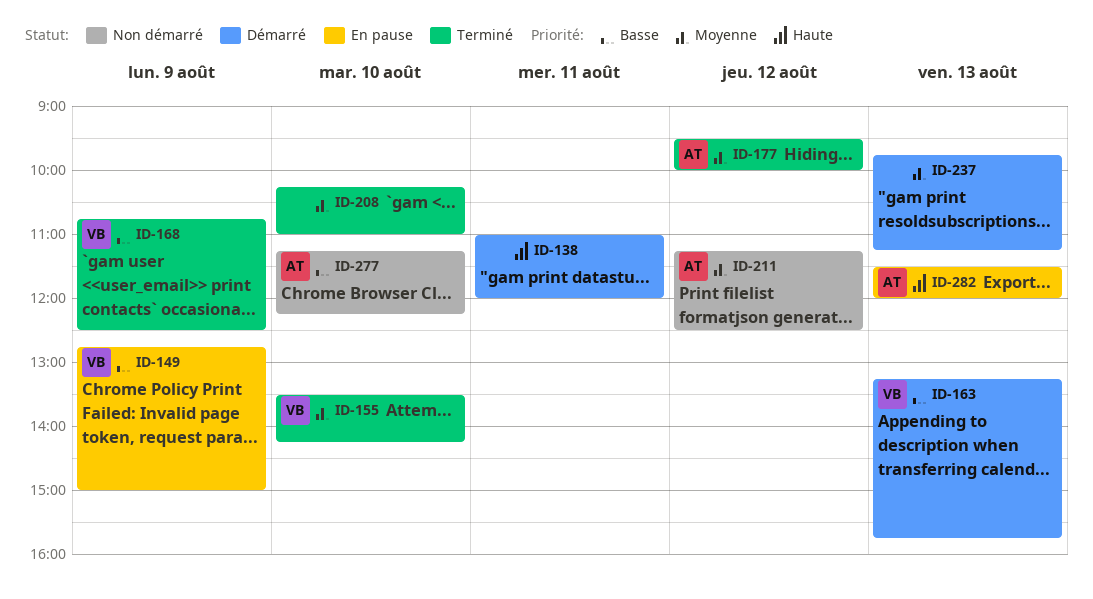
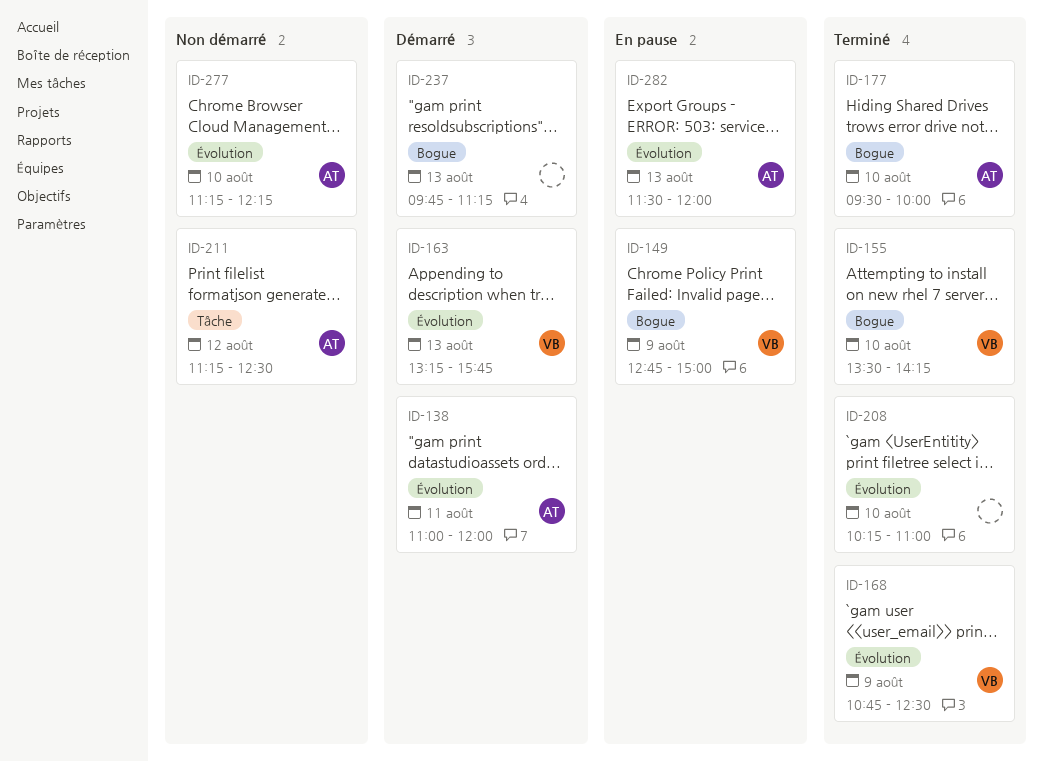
ID-138, owner: none -> AT
ID-177, day: Aug 12 -> Aug 10

